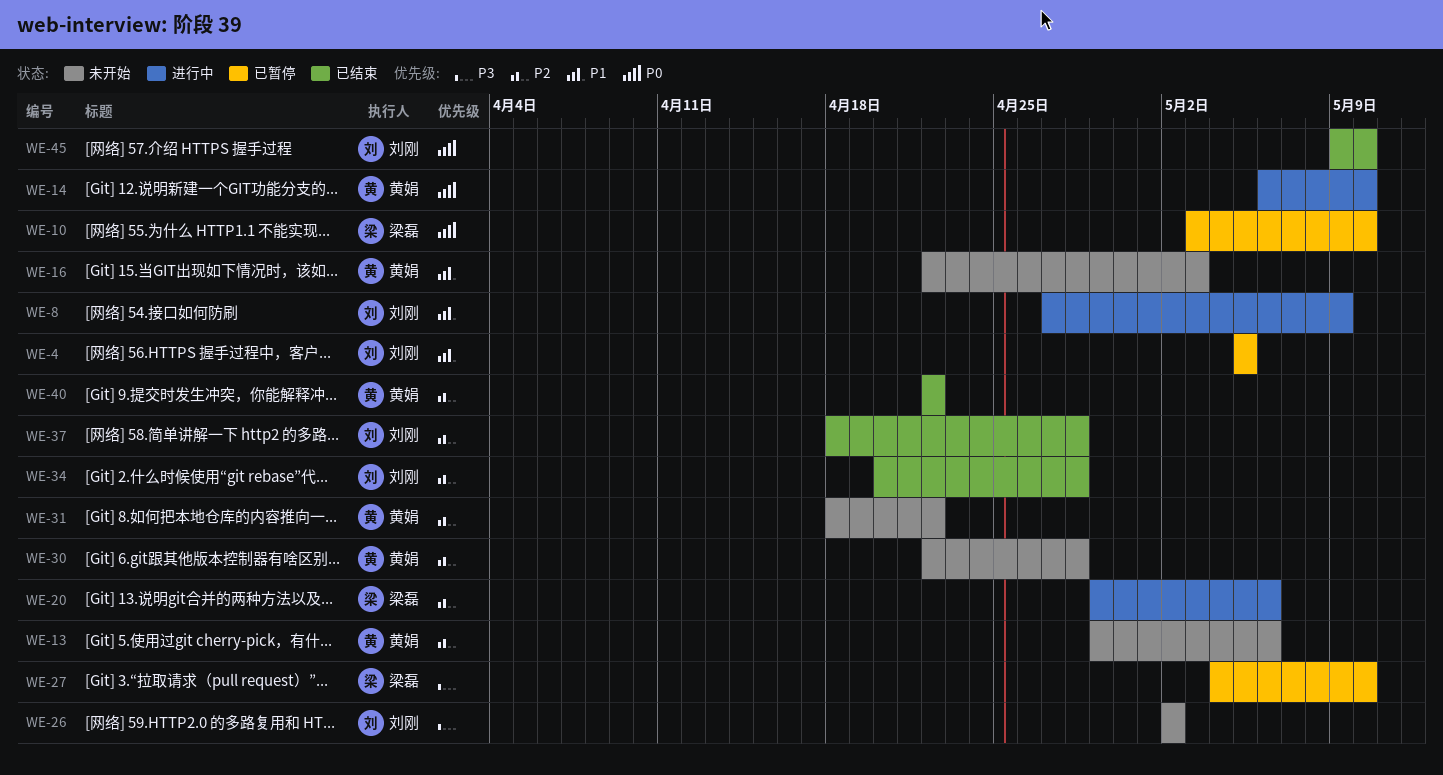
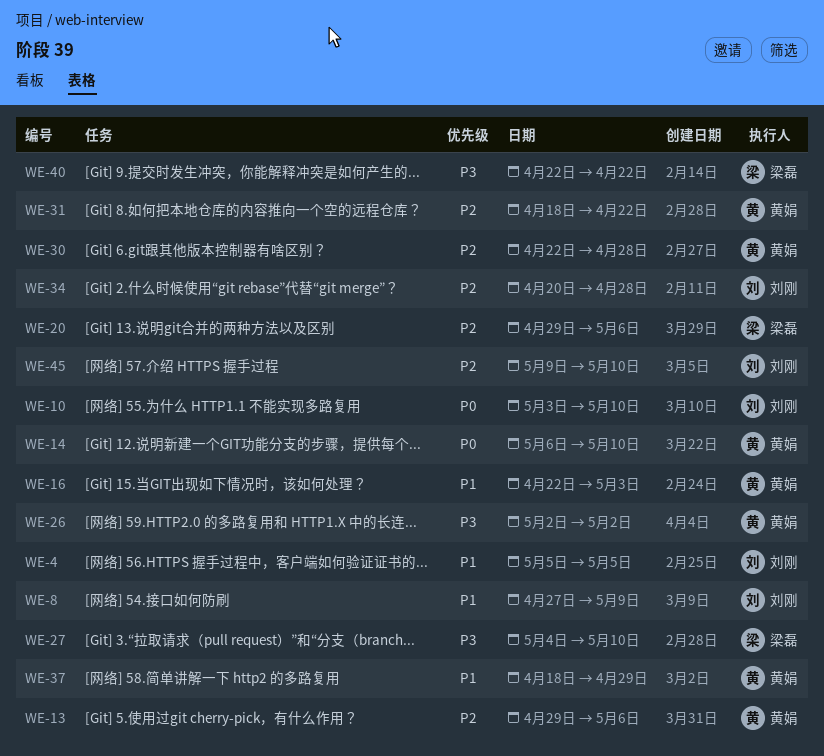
WE-10, owner: 梁磊 -> 刘刚
WE-26, owner: 刘刚 -> 黄娟
WE-37, owner: 刘刚 -> 黄娟
WE-37, priority: P2 -> P1
WE-37, due: Apr 28 -> Apr 29
WE-40, owner: 黄娟 -> 梁磊
WE-40, priority: P2 -> P3
WE-45, priority: P0 -> P2

